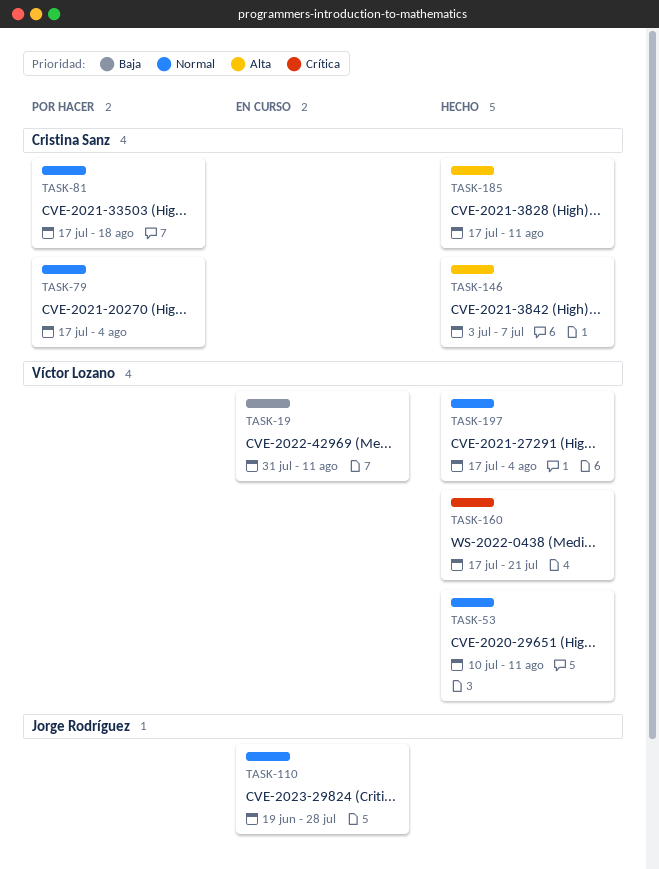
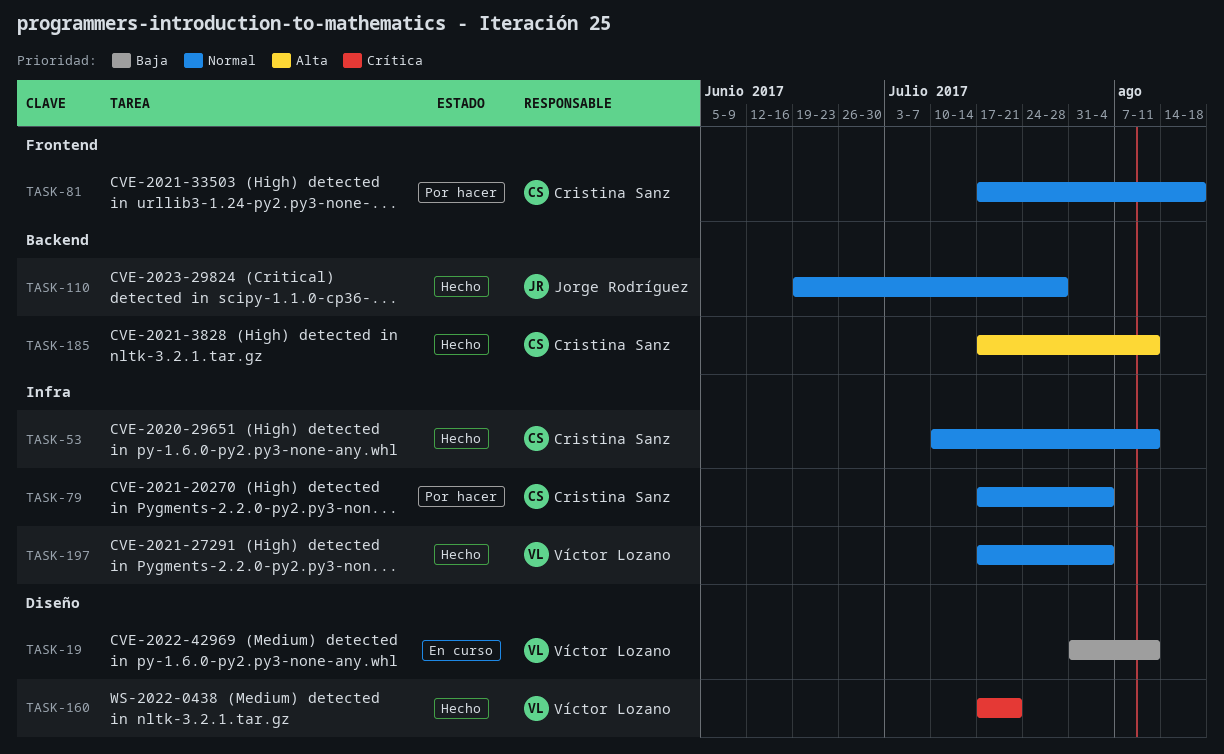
TASK-53, owner: Víctor Lozano -> Cristina Sanz
TASK-110, status: En curso -> Hecho
TASK-146: present -> none

